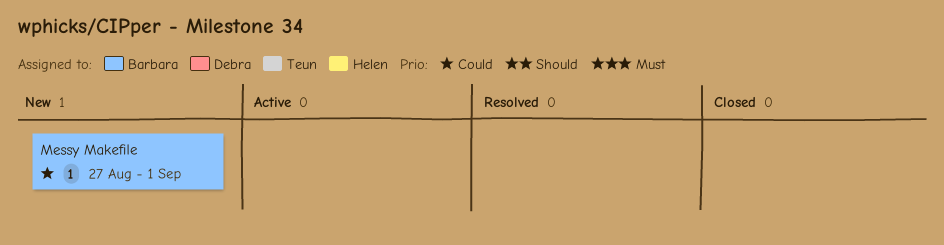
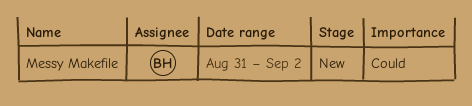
Messy Makefile, start: Aug 27 -> Aug 31
Messy Makefile, due: Sep 1 -> Sep 2

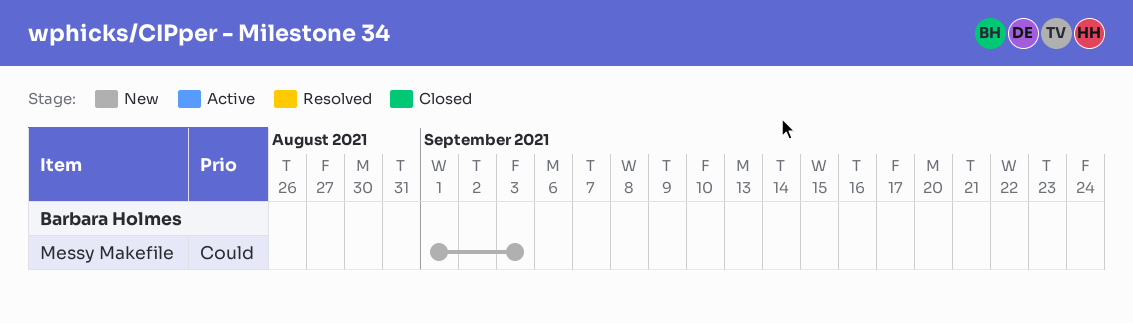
Messy Makefile, start: Aug 31 -> Sep 1
Messy Makefile, due: Sep 2 -> Sep 3

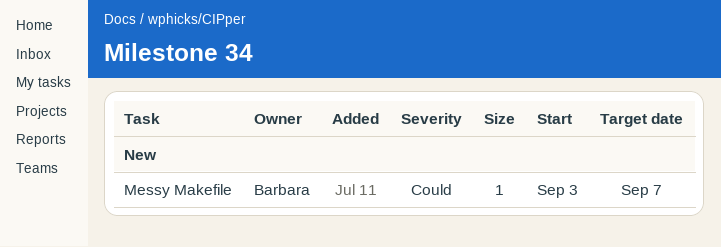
Messy Makefile, start: Sep 1 -> Sep 3
Messy Makefile, due: Sep 3 -> Sep 7

